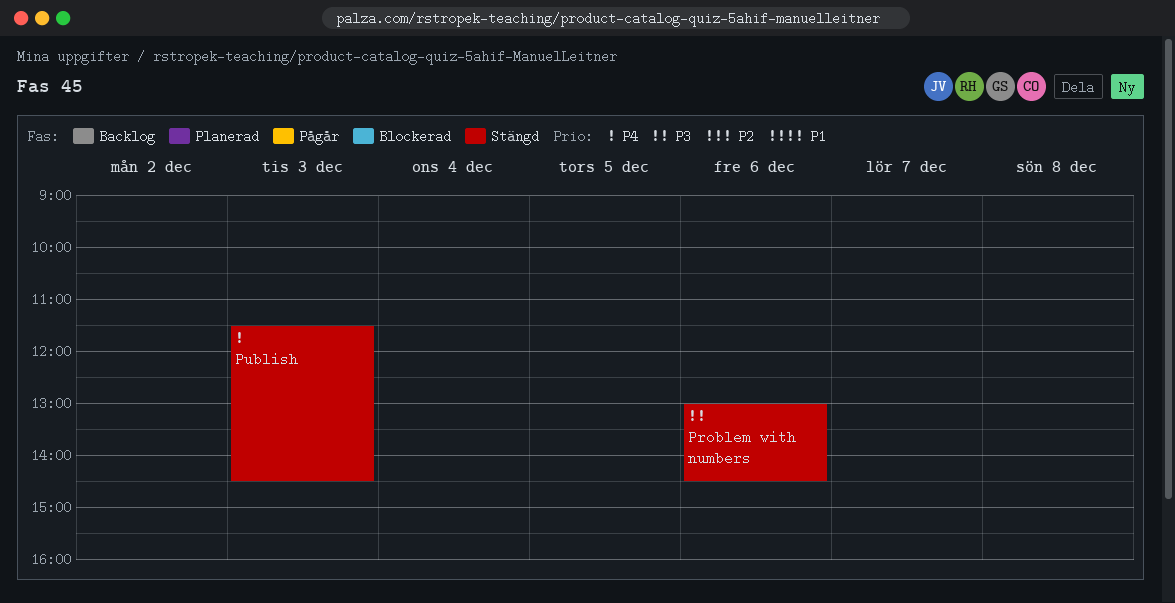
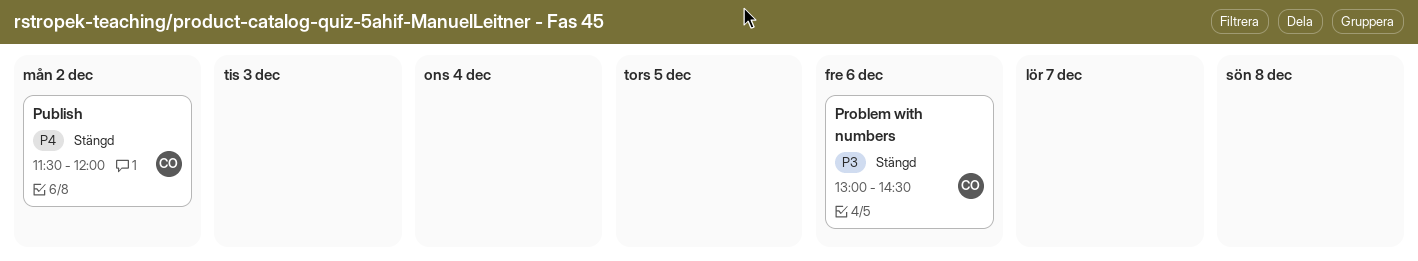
Publish, day: Dec 3 -> Dec 2
Publish, ends: 14:30 -> 12:00

